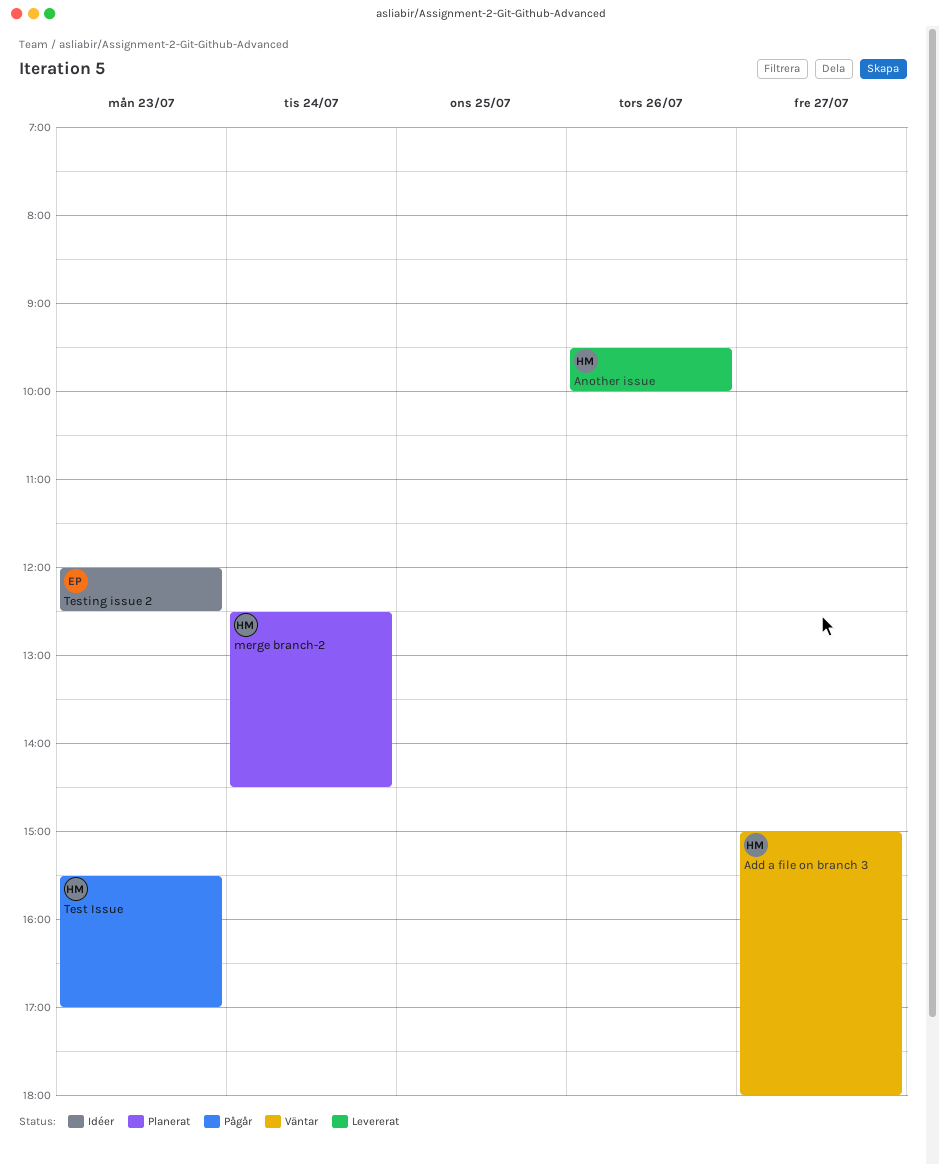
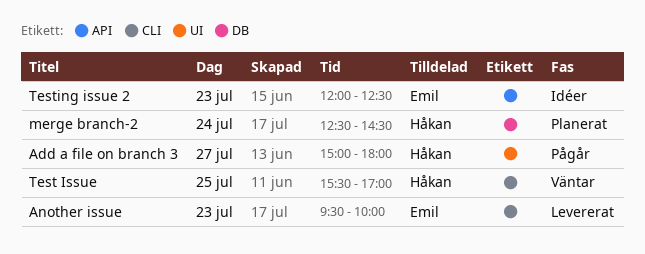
Add a file on branch 3, status: Väntar -> Pågår
Another issue, owner: Håkan -> Emil
Another issue, day: Jul 26 -> Jul 23
Test Issue, status: Pågår -> Väntar
Test Issue, day: Jul 23 -> Jul 25

